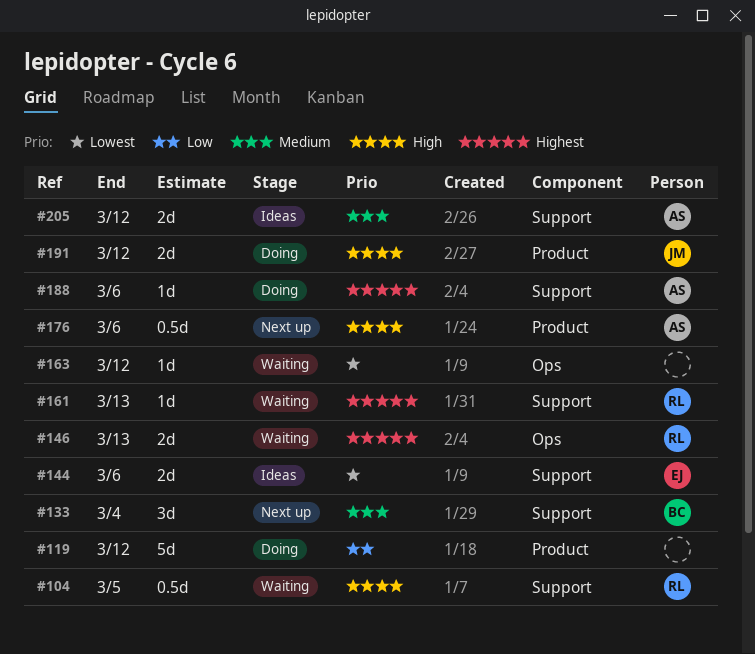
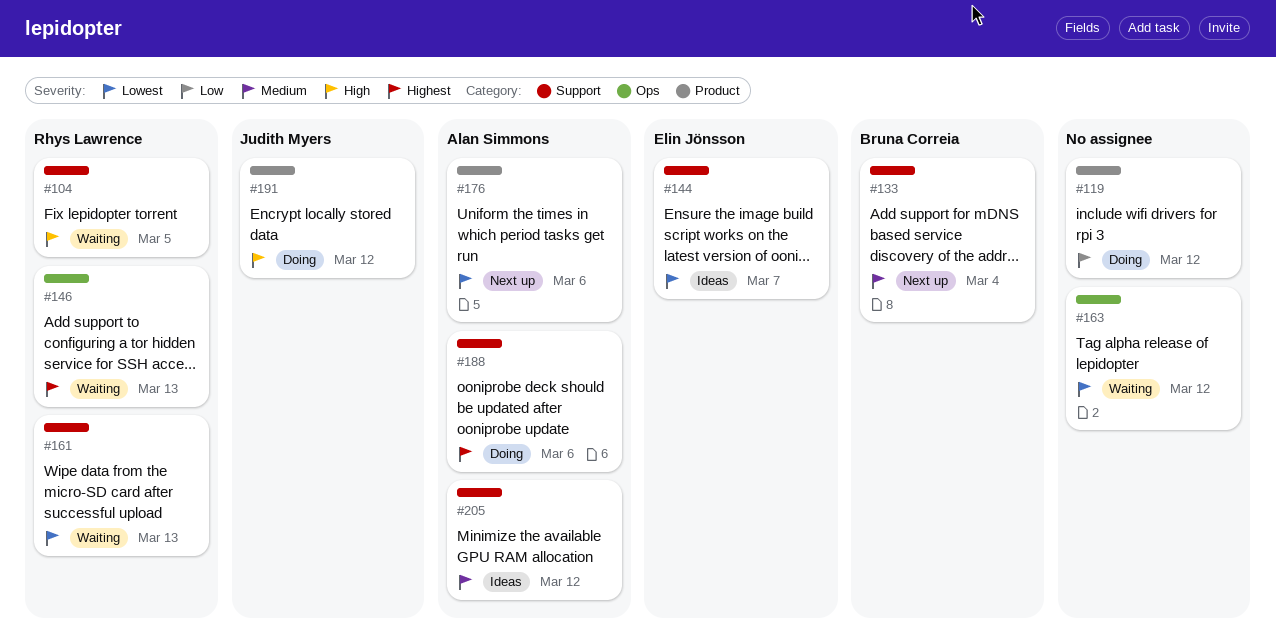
#144, due: Mar 6 -> Mar 7
#161, priority: Highest -> Lowest
#176, priority: High -> Lowest

